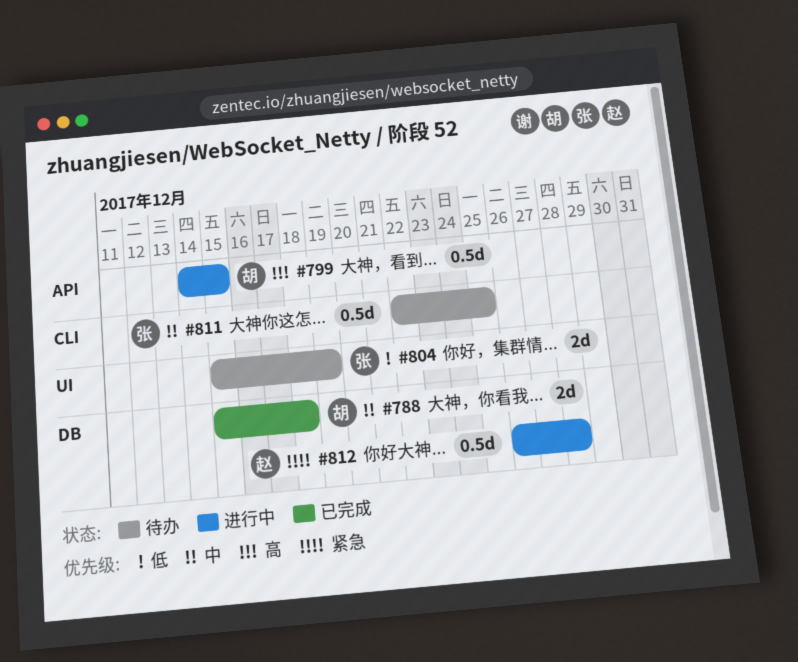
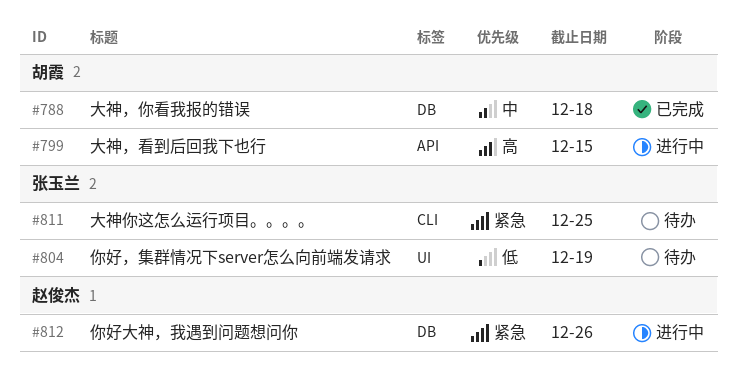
#811, priority: 中 -> 紧急
#812, due: Dec 28 -> Dec 26

